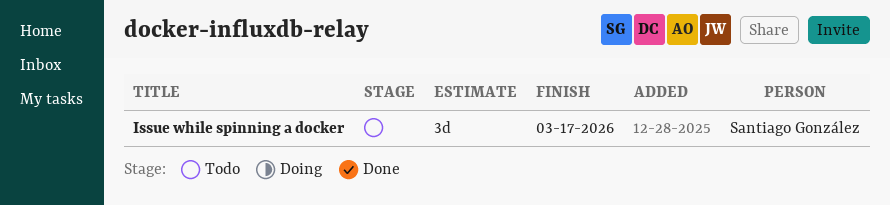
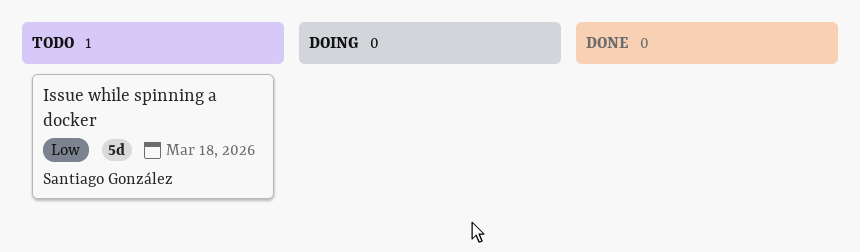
Issue while spinning a docker, estimate: 3d -> 5d
Issue while spinning a docker, due: Mar 17 -> Mar 18

